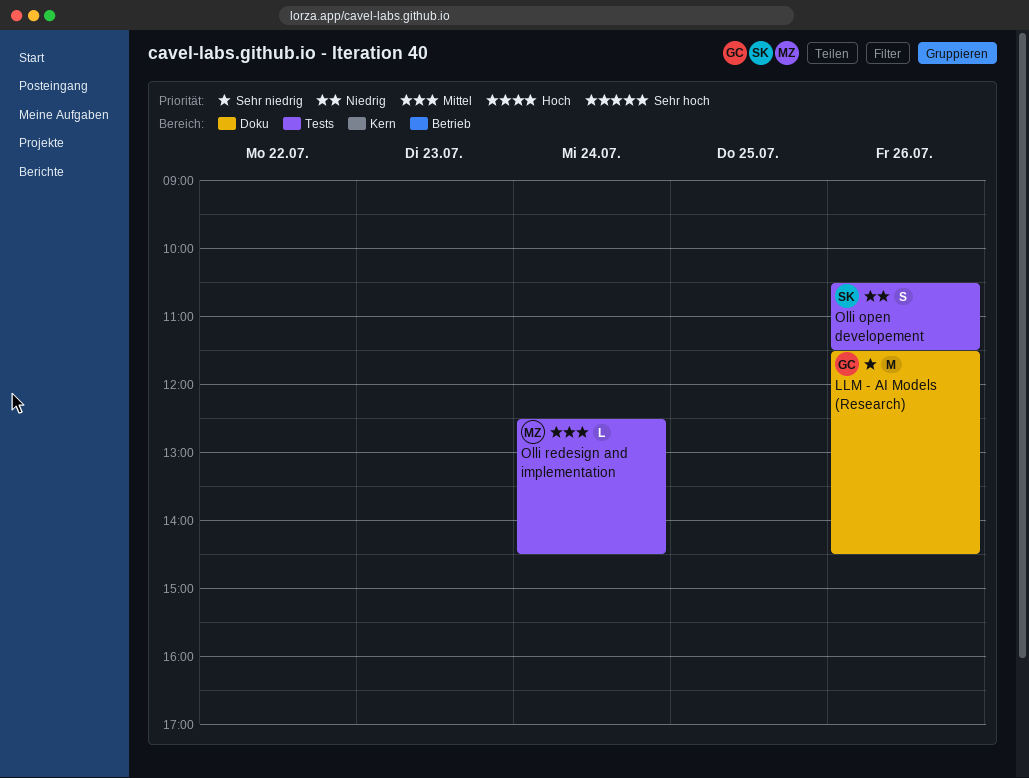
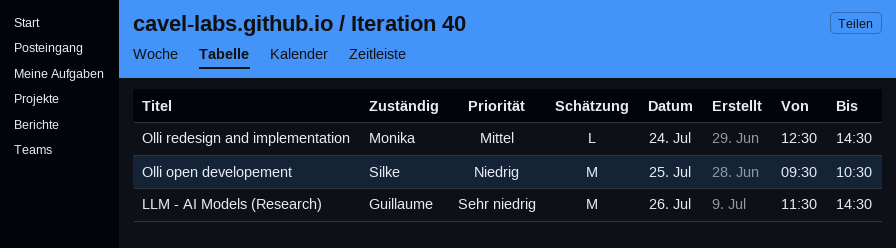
Olli open developement, estimate: S -> M
Olli open developement, day: Jul 26 -> Jul 25
Olli open developement, begins: 10:30 -> 09:30
Olli open developement, ends: 11:30 -> 10:30

